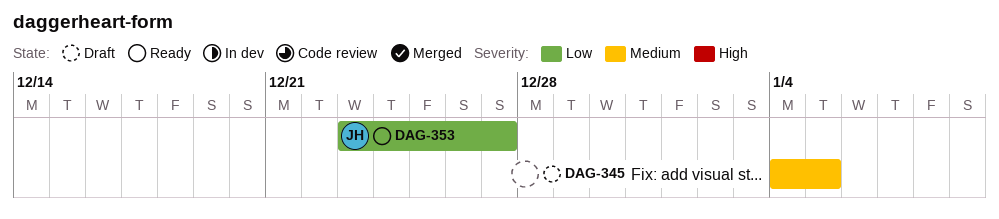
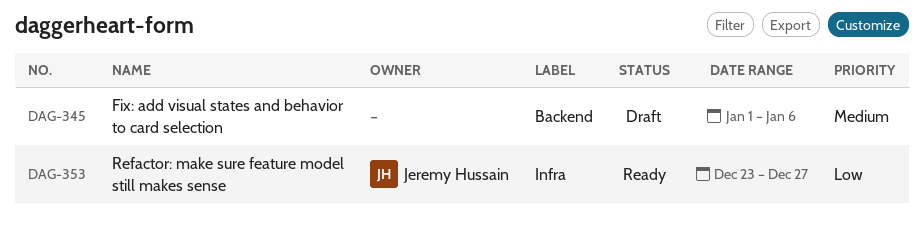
DAG-345, start: Jan 4 -> Jan 1
DAG-345, due: Jan 5 -> Jan 6

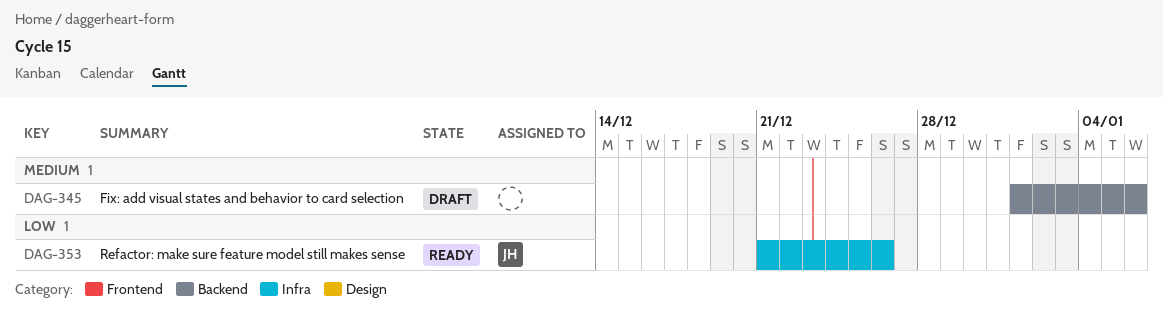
DAG-353, start: Dec 23 -> Dec 21
DAG-353, due: Dec 27 -> Dec 26

